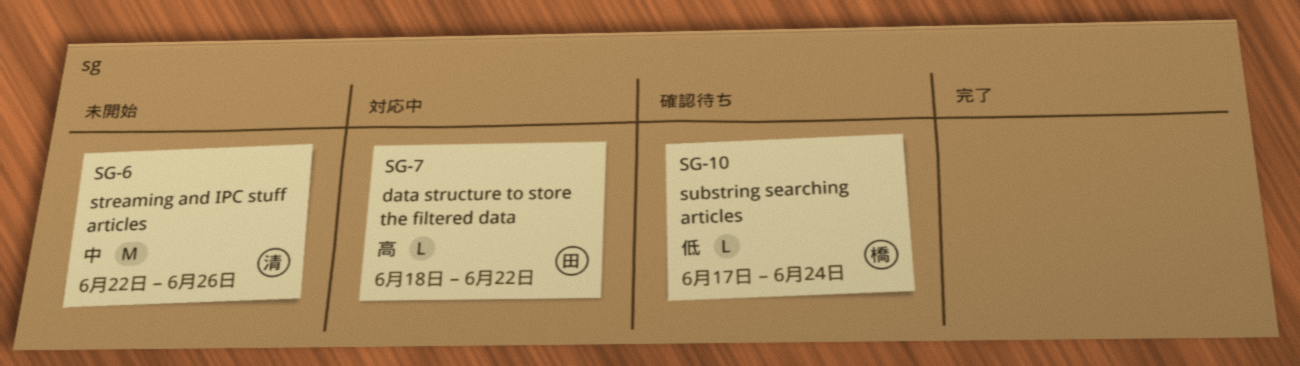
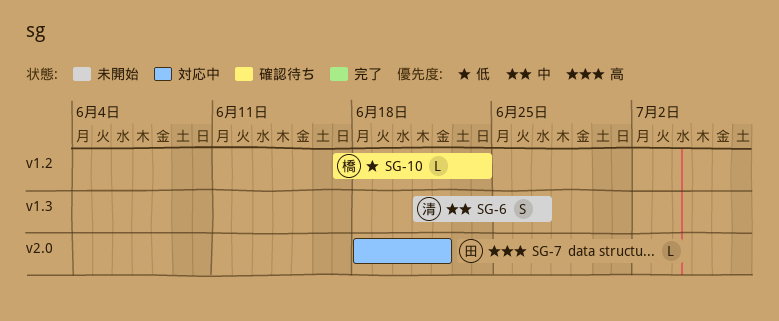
SG-6, estimate: M -> S
SG-6, start: Jun 22 -> Jun 21
SG-6, due: Jun 26 -> Jun 27

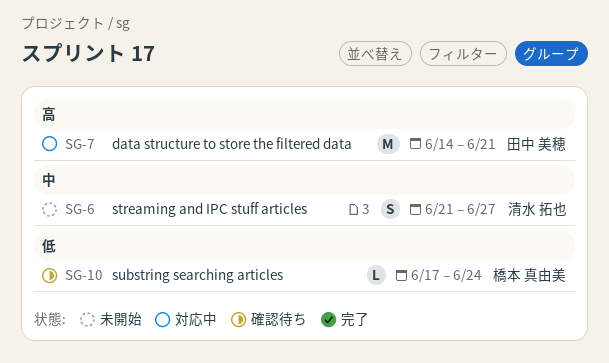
SG-7, estimate: L -> M
SG-7, start: Jun 18 -> Jun 14
SG-7, due: Jun 22 -> Jun 21

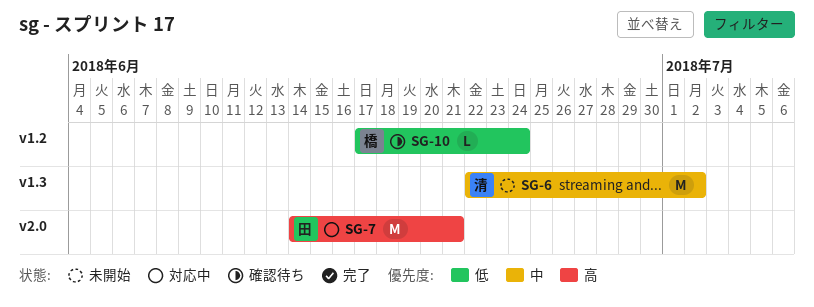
SG-6, estimate: S -> M
SG-6, start: Jun 21 -> Jun 22
SG-6, due: Jun 27 -> Jul 2

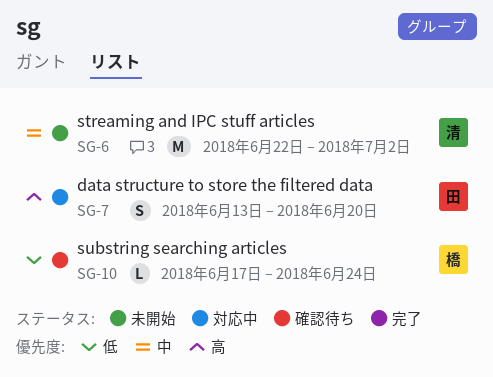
SG-7, estimate: M -> S
SG-7, start: Jun 14 -> Jun 13
SG-7, due: Jun 21 -> Jun 20

